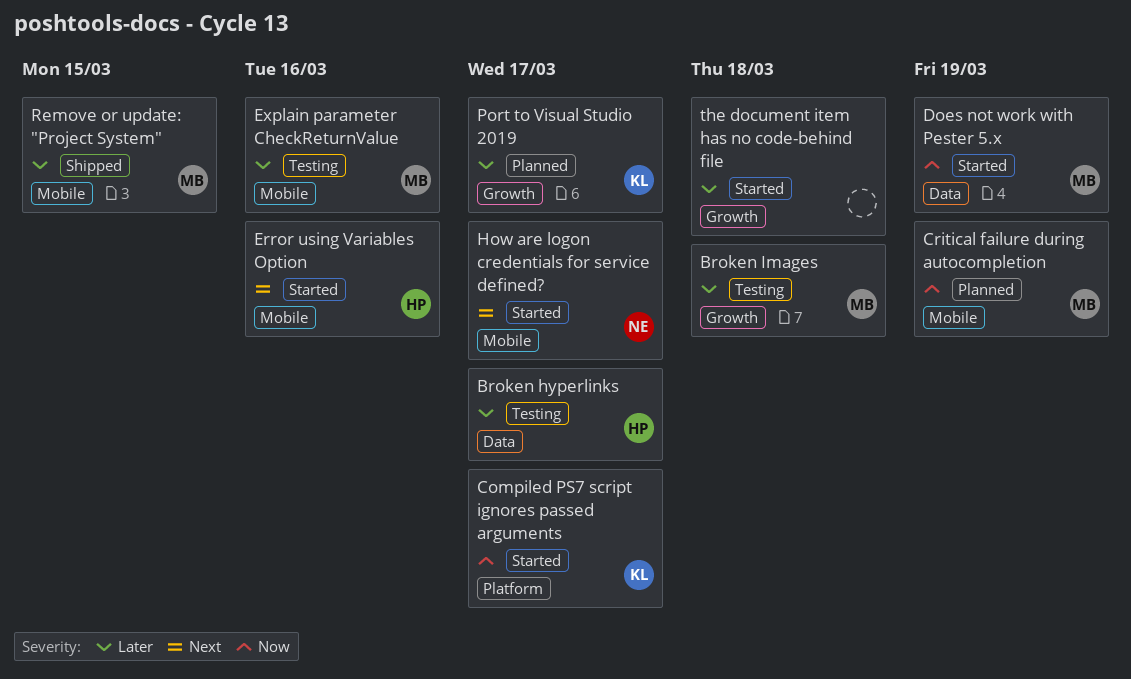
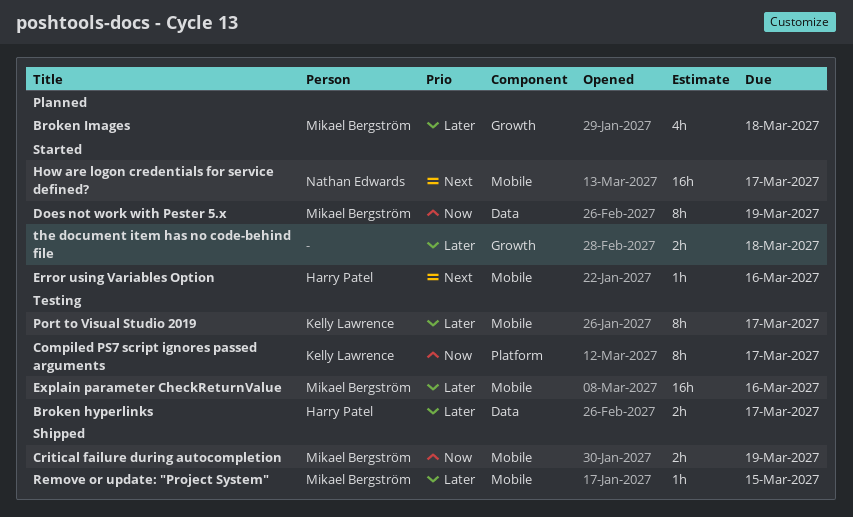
Broken Images, status: Testing -> Planned
Compiled PS7 script ignores passed arguments, status: Started -> Testing
Critical failure during autocompletion, status: Planned -> Shipped
Port to Visual Studio 2019, status: Planned -> Testing
Port to Visual Studio 2019, label: Growth -> Mobile

